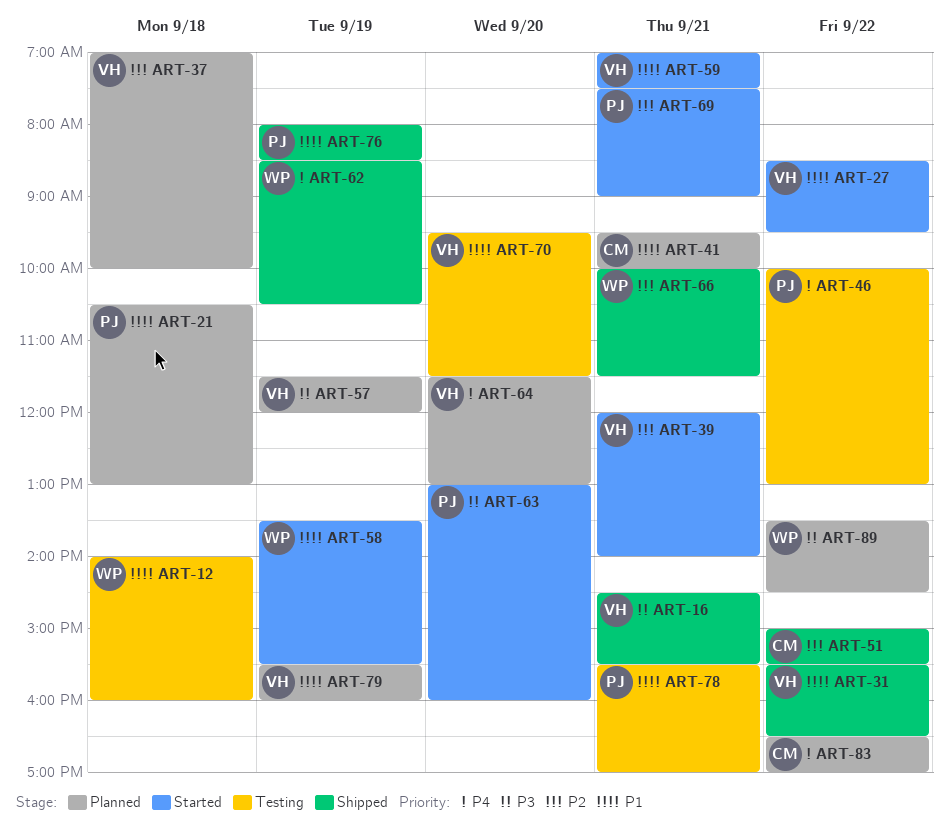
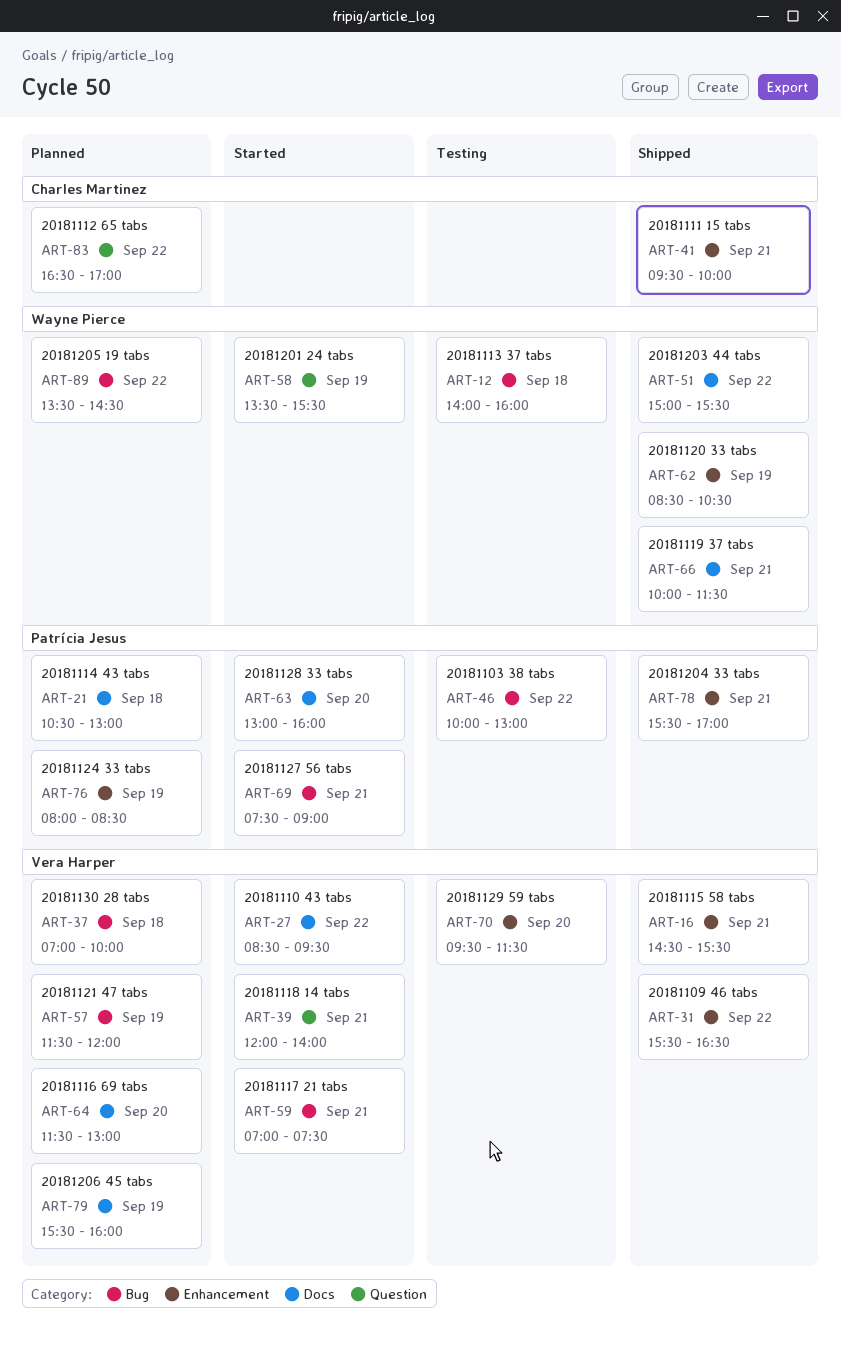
ART-41, status: Planned -> Shipped
ART-51, owner: Charles Martinez -> Wayne Pierce
ART-76, status: Shipped -> Planned
ART-78, status: Testing -> Shipped

